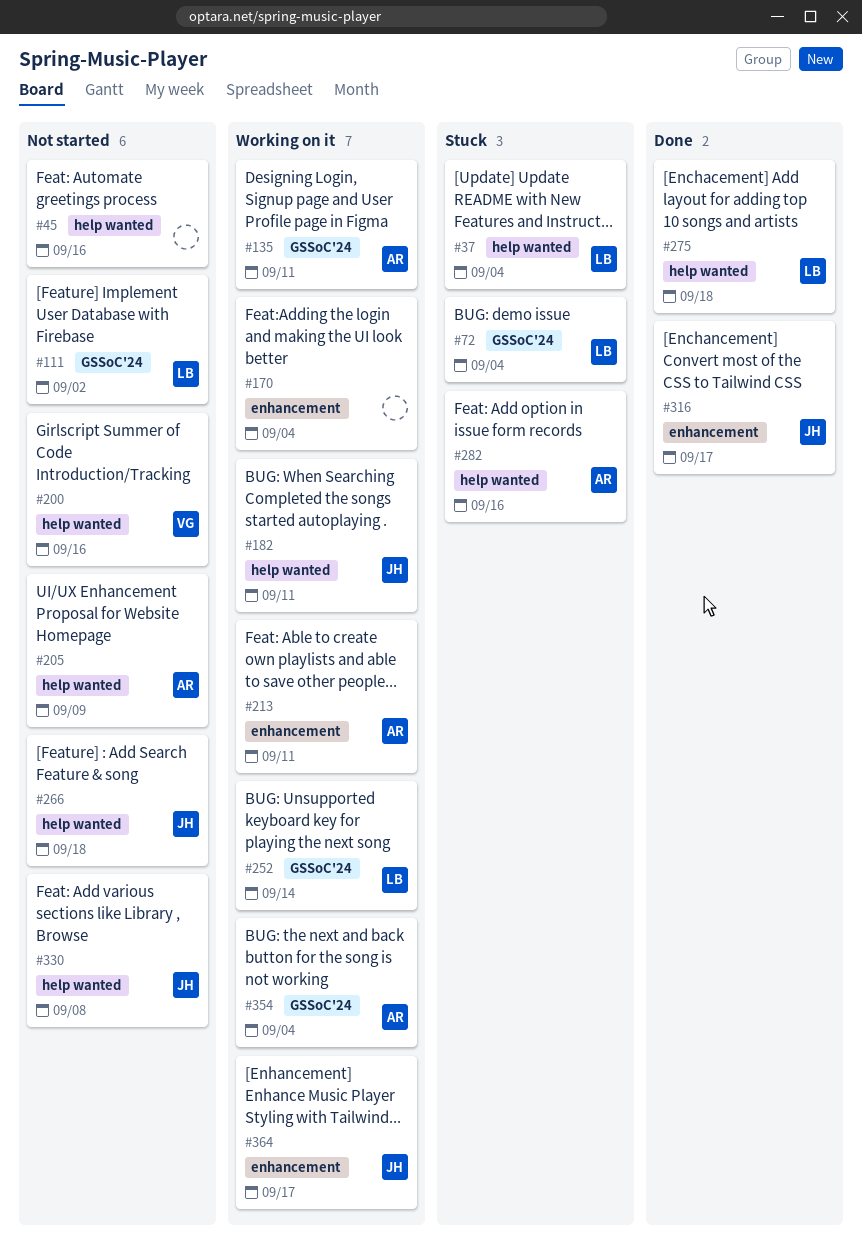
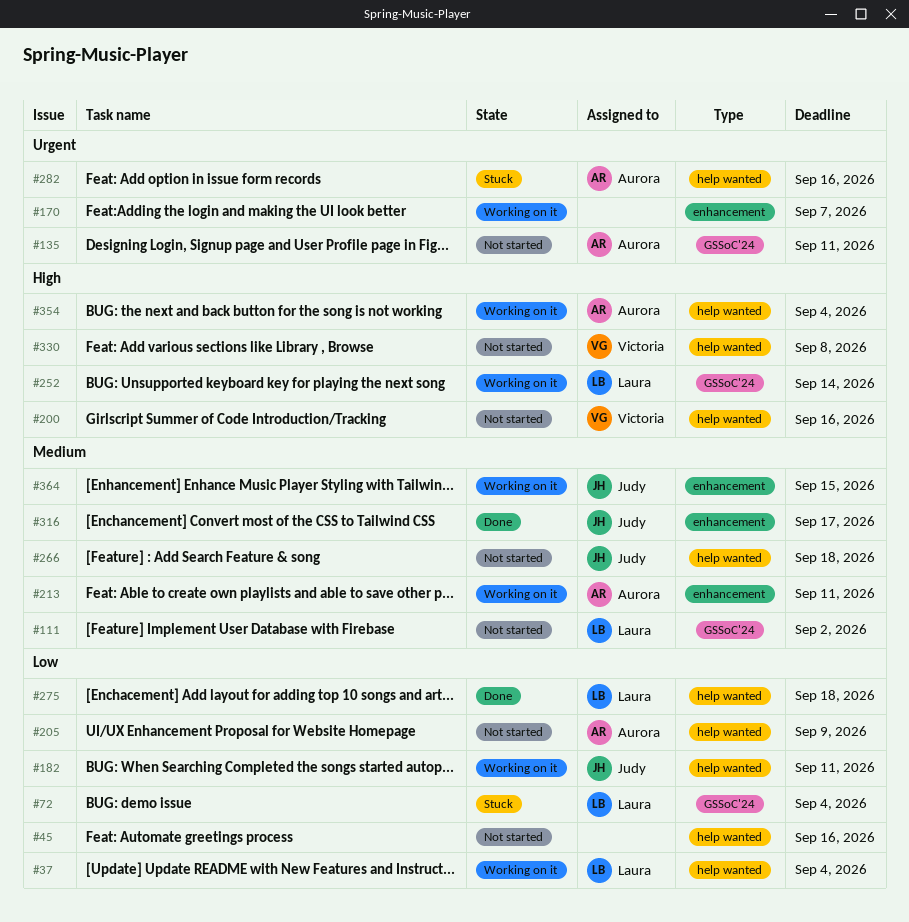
#37, status: Stuck -> Working on it
#135, status: Working on it -> Not started
#170, due: Sep 4 -> Sep 7
#330, owner: Judy -> Victoria
#354, label: GSSoC'24 -> help wanted
#364, due: Sep 17 -> Sep 15

